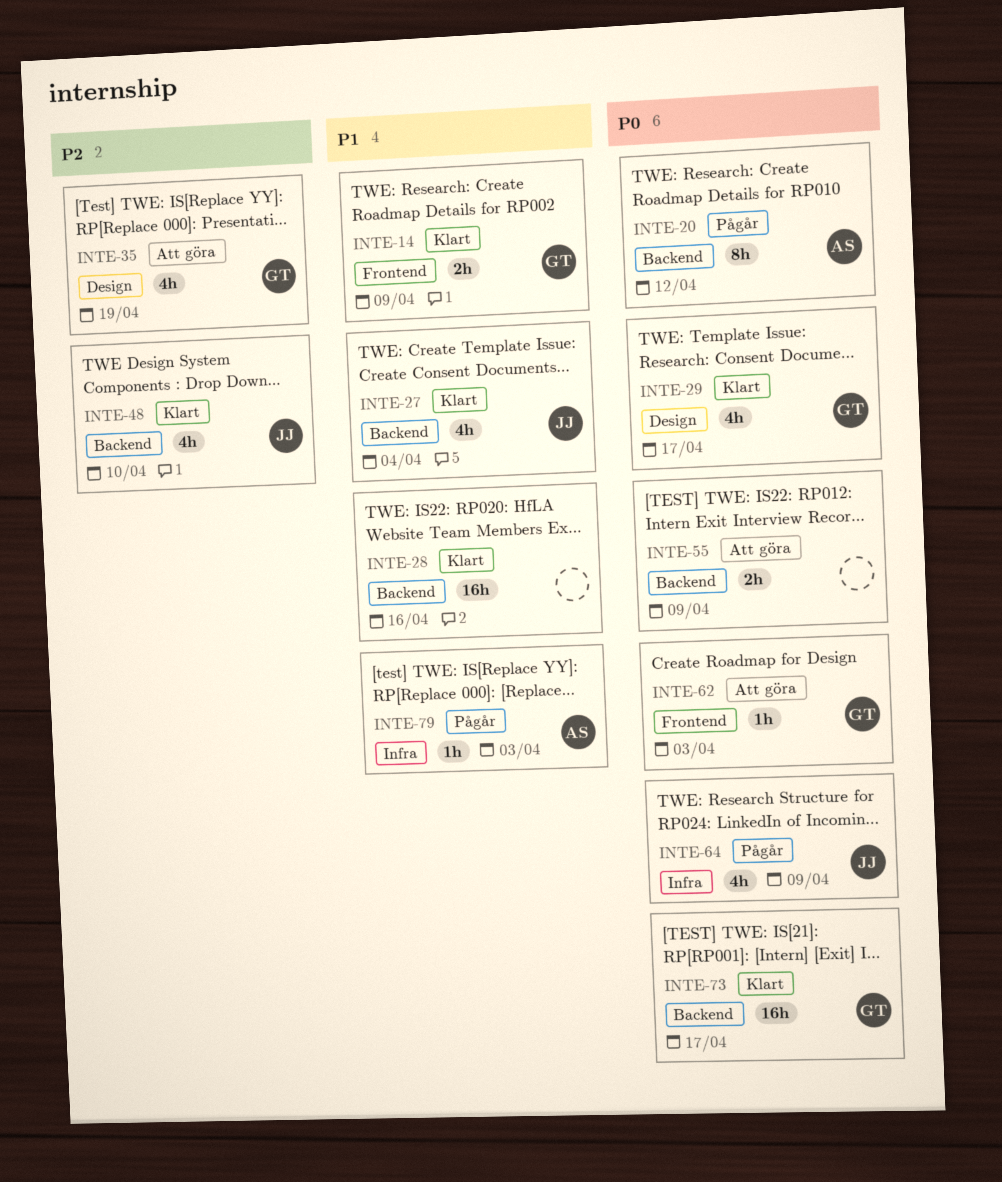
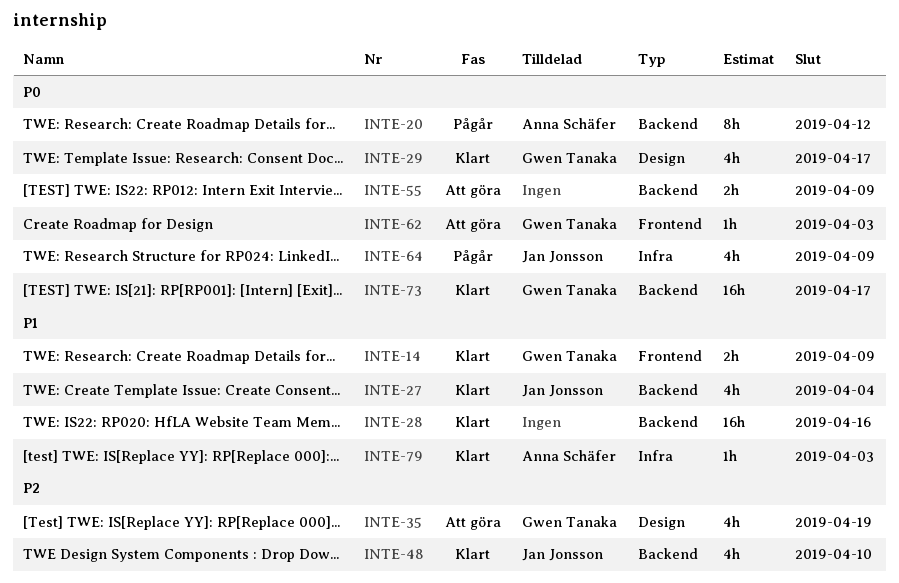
INTE-79, status: Pågår -> Klart

